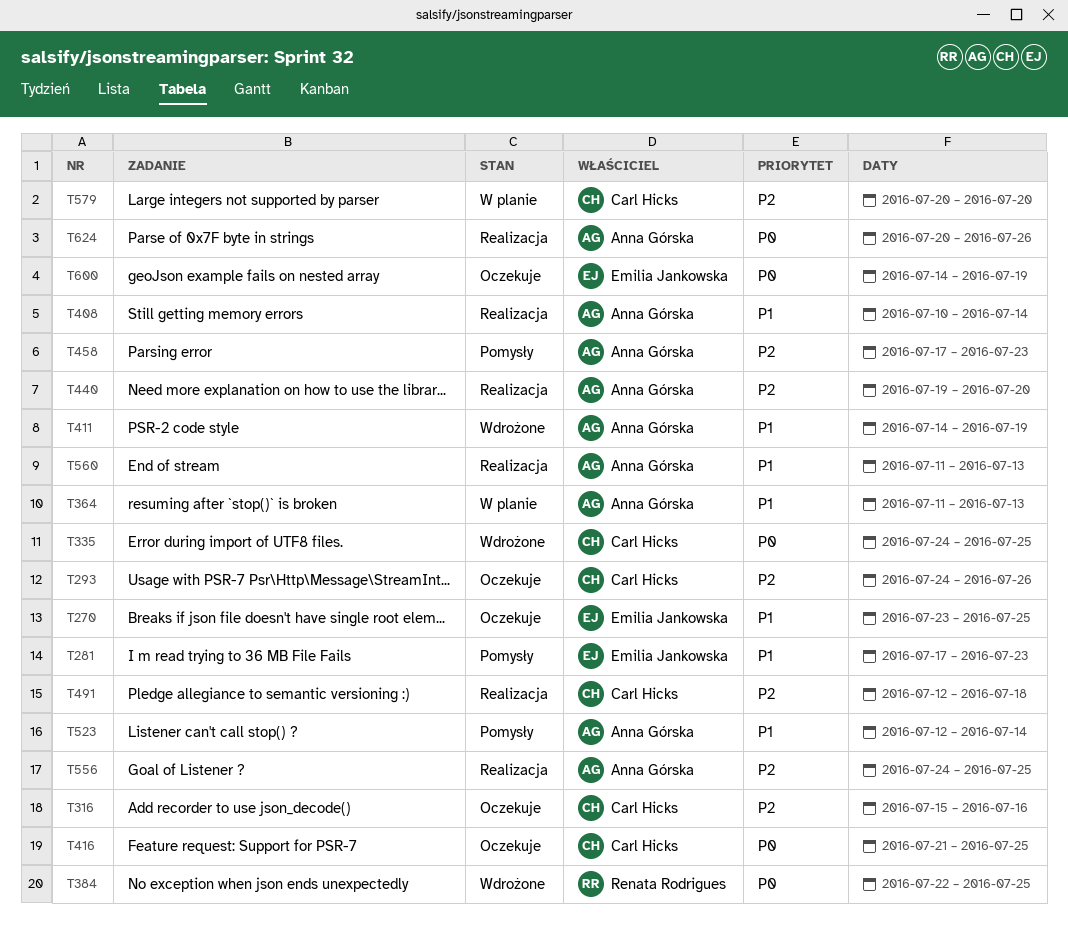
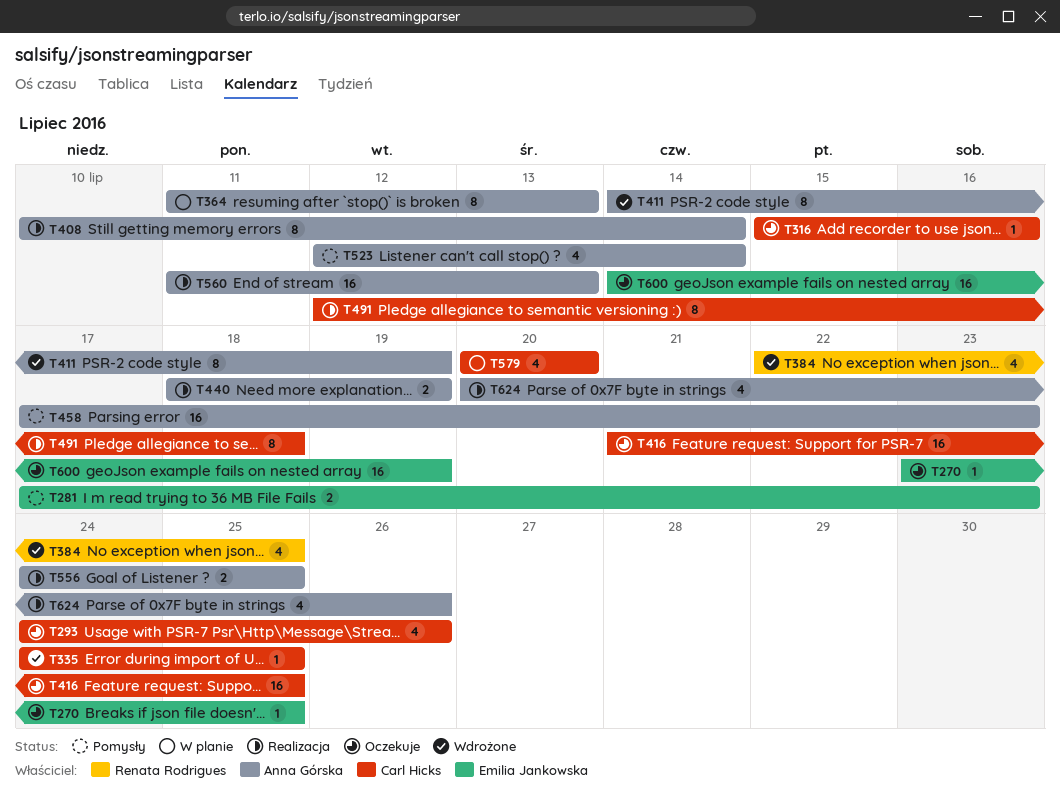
T440, start: Jul 19 -> Jul 18
T440, due: Jul 20 -> Jul 19

